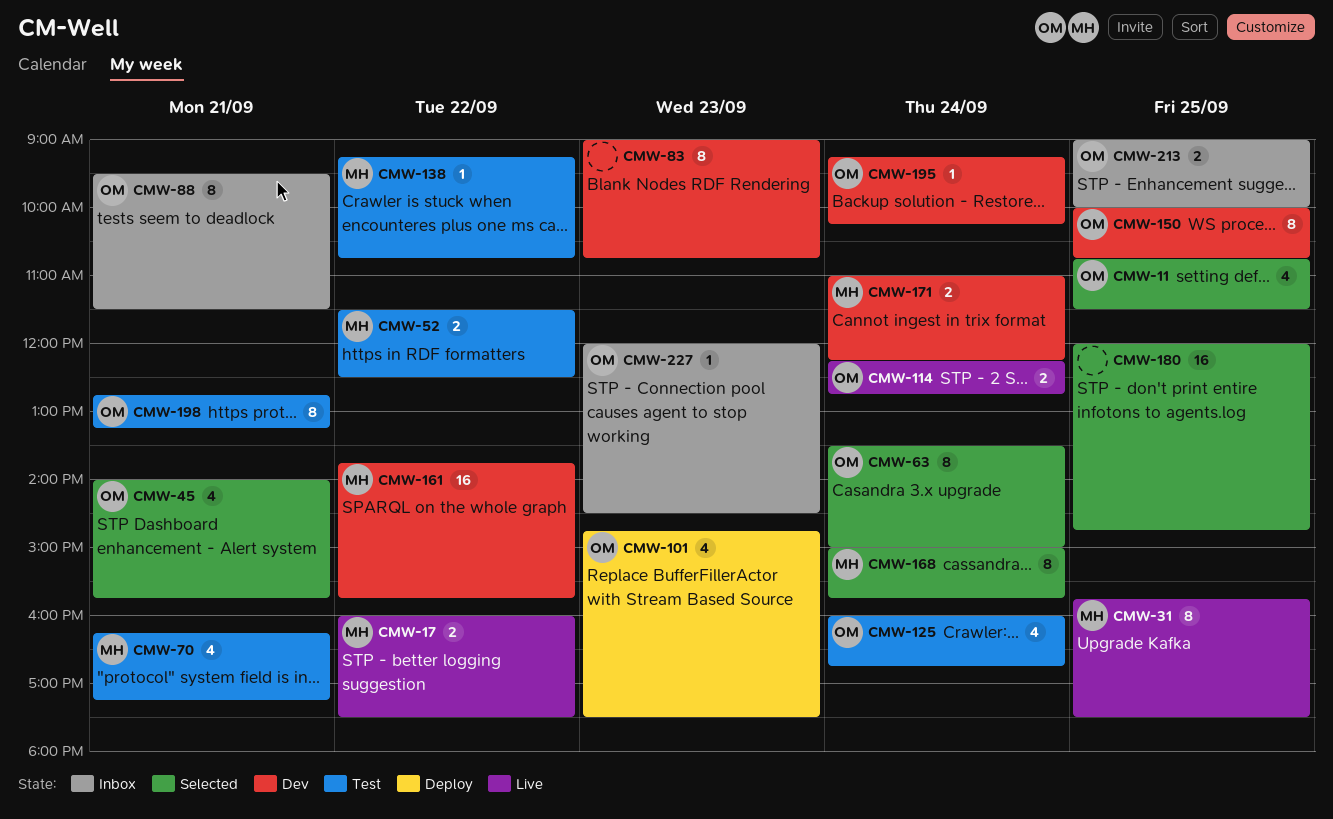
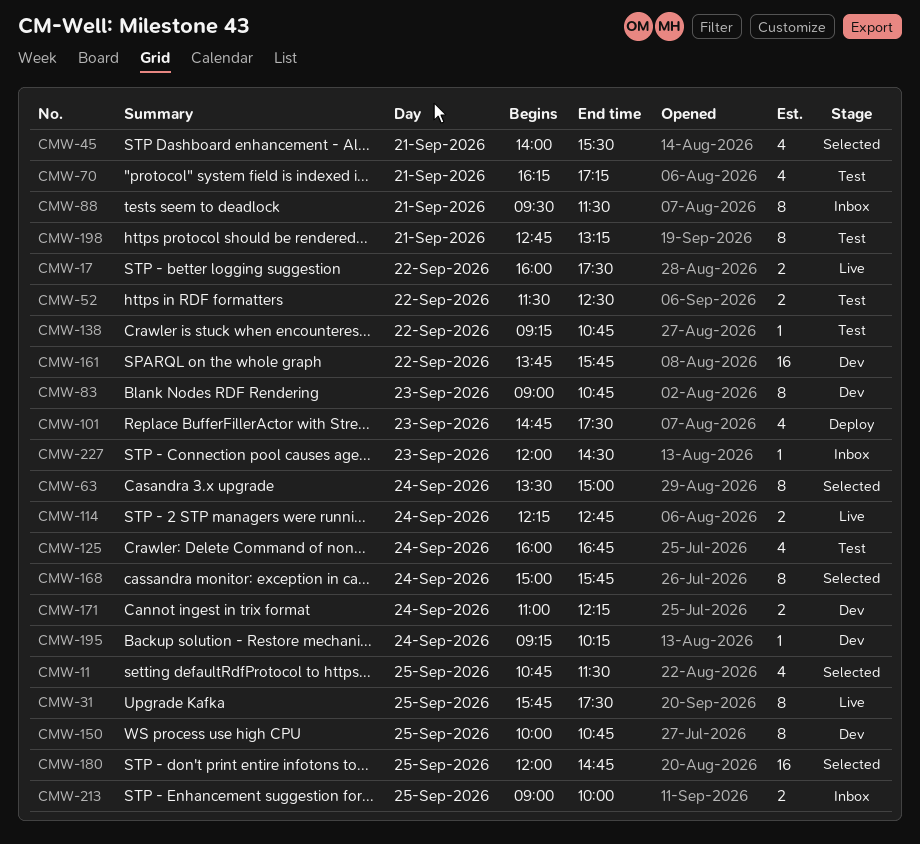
CMW-45, ends: 15:45 -> 15:30

